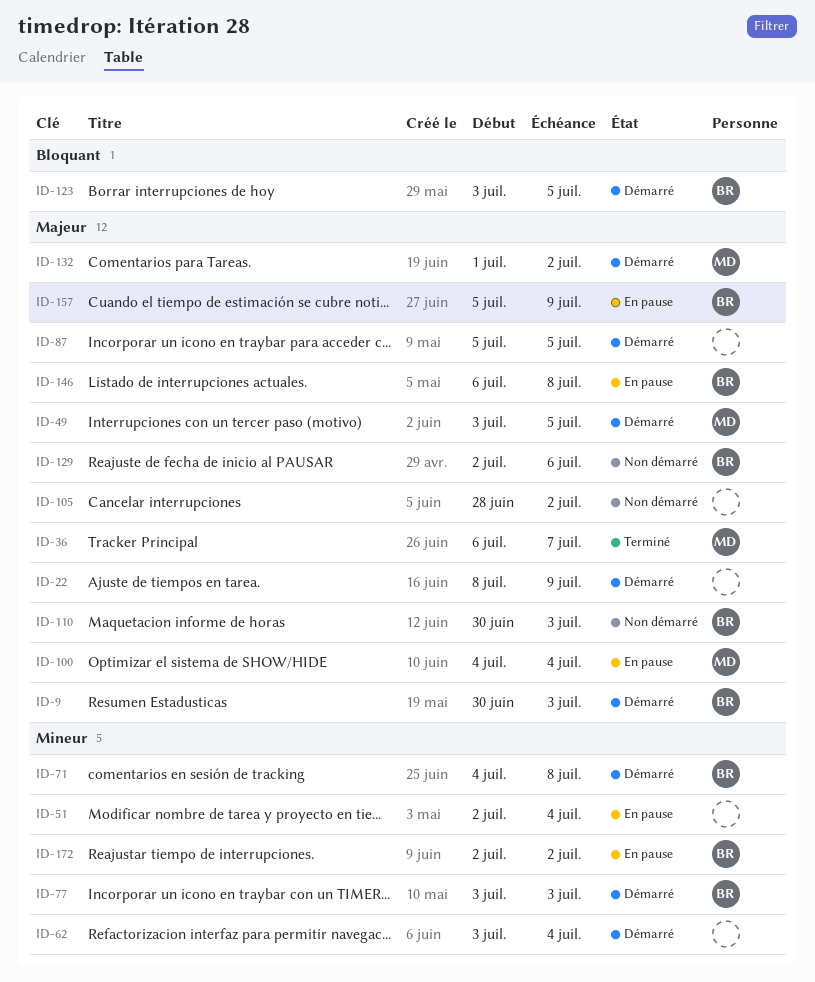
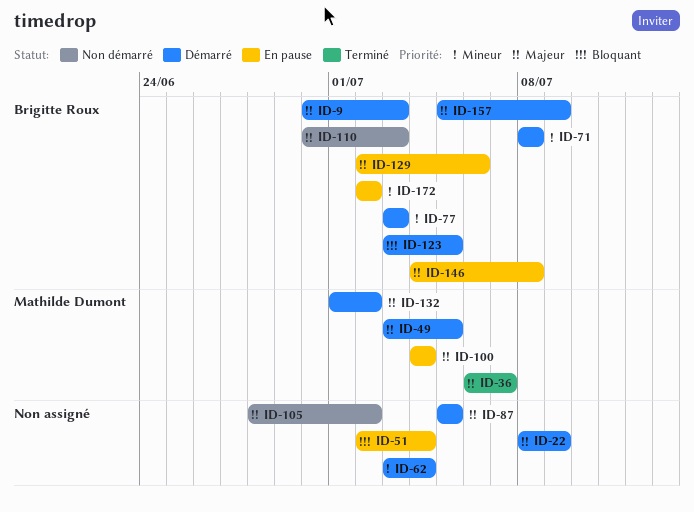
ID-51, priority: Mineur -> Bloquant
ID-71, start: Jul 4 -> Jul 8
ID-129, status: Non démarré -> En pause
ID-146, start: Jul 6 -> Jul 4
ID-157, status: En pause -> Démarré

